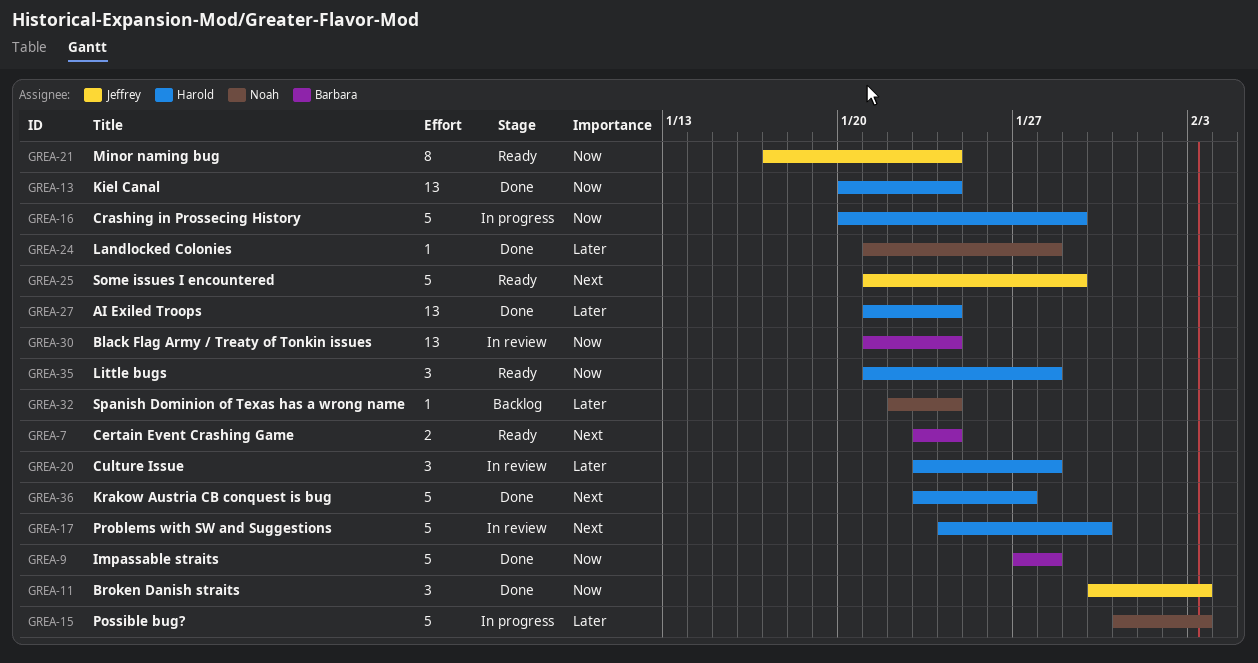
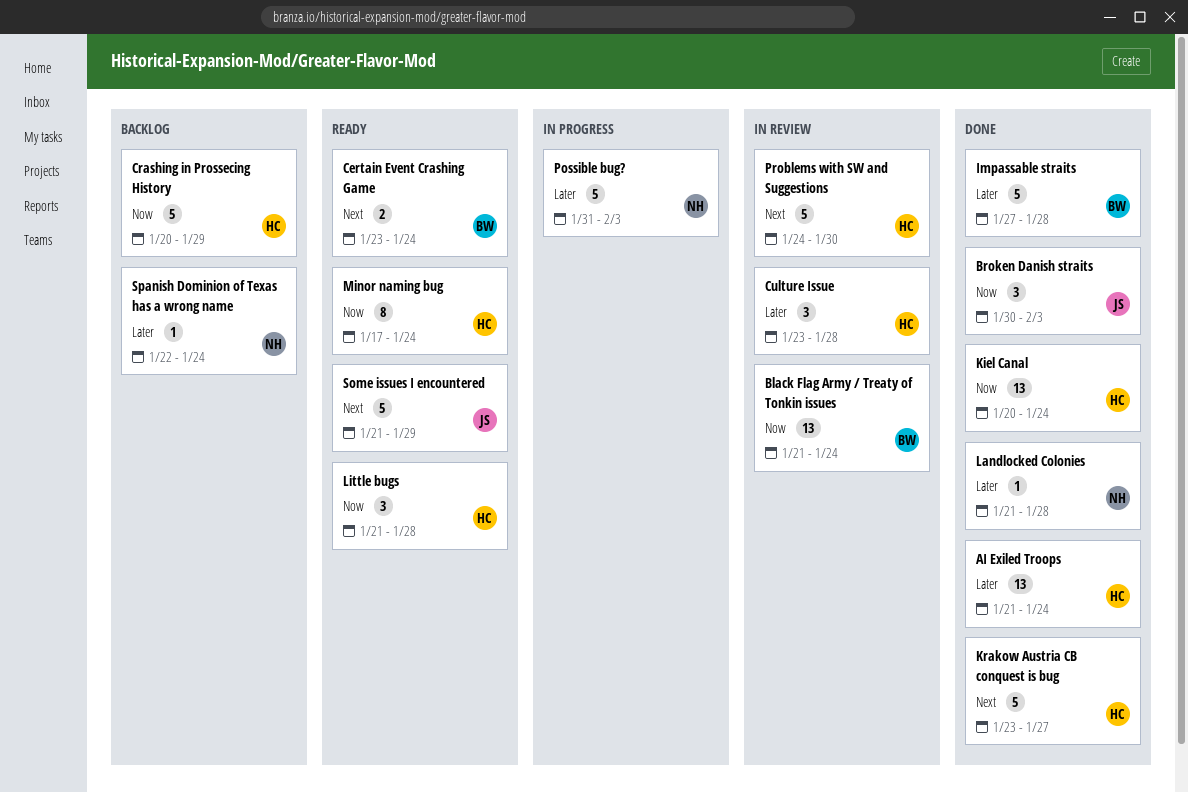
Crashing in Prossecing History, status: In progress -> Backlog
Impassable straits, priority: Now -> Later
Minor naming bug, owner: Jeffrey -> Harold

